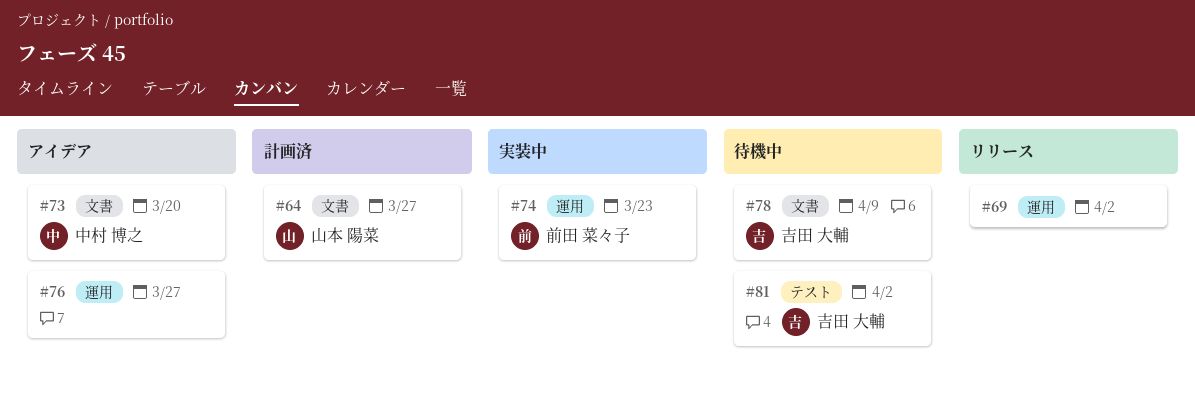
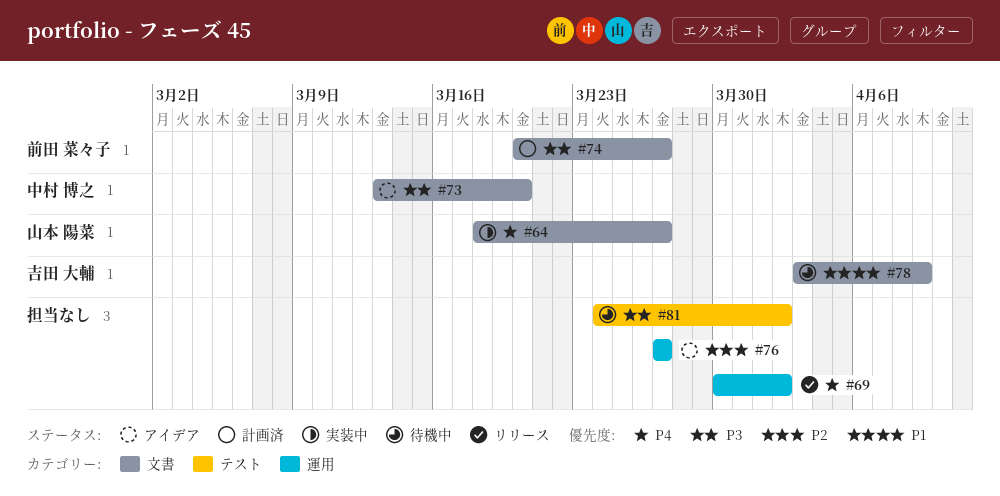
#64, status: 計画済 -> 実装中
#74, status: 実装中 -> 計画済
#74, label: 運用 -> 文書
#74, due: Mar 23 -> Mar 27
#81, owner: 吉田 大輔 -> none

